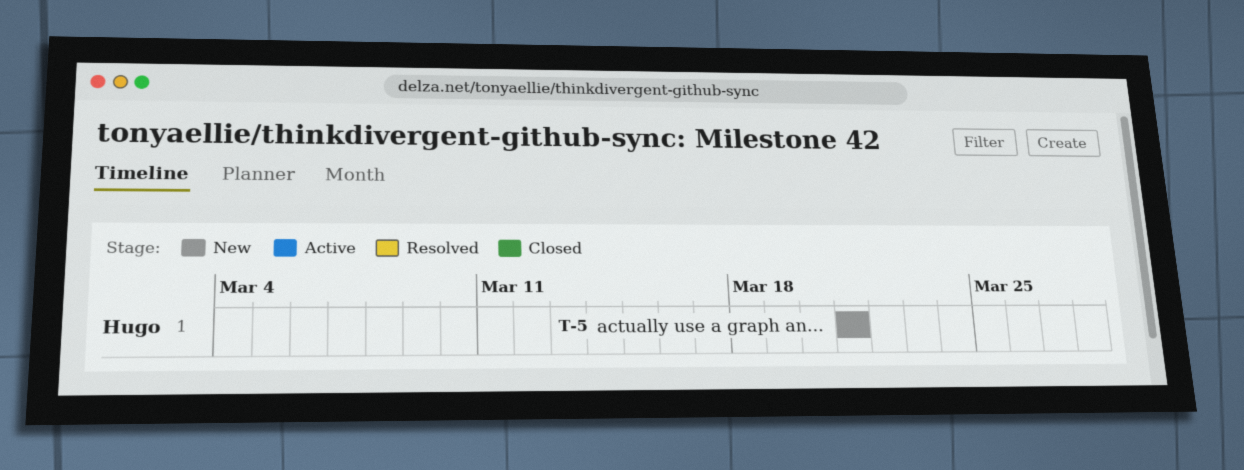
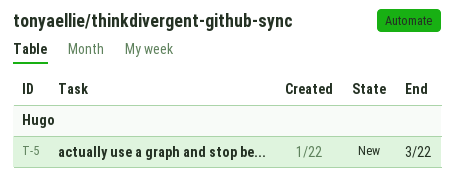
T-5, due: Mar 21 -> Mar 22

